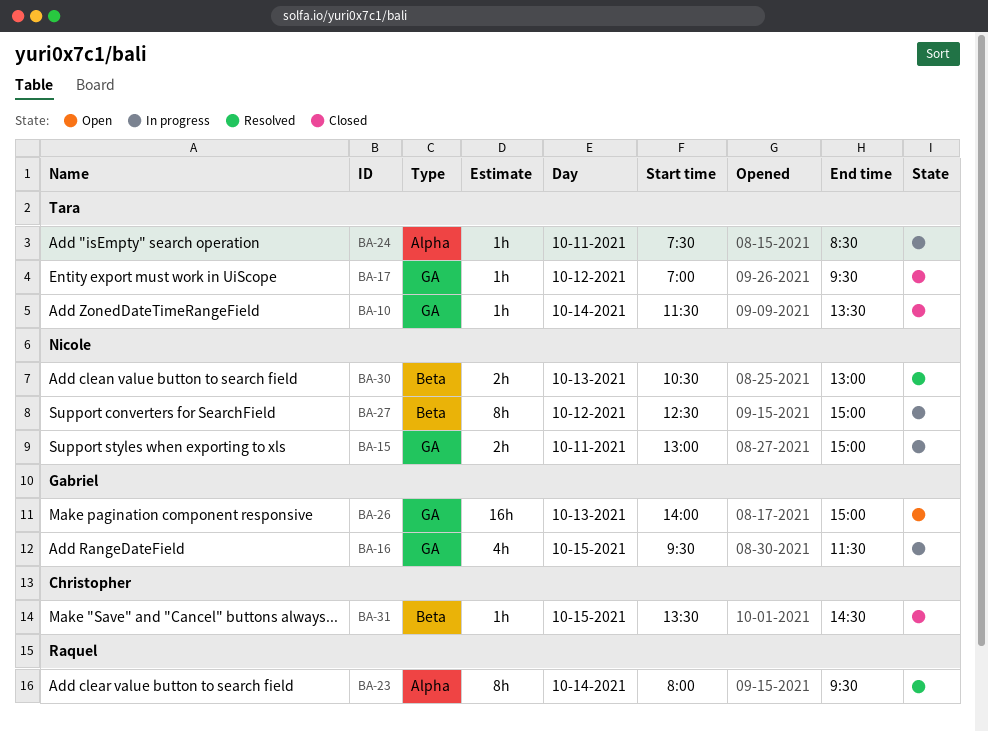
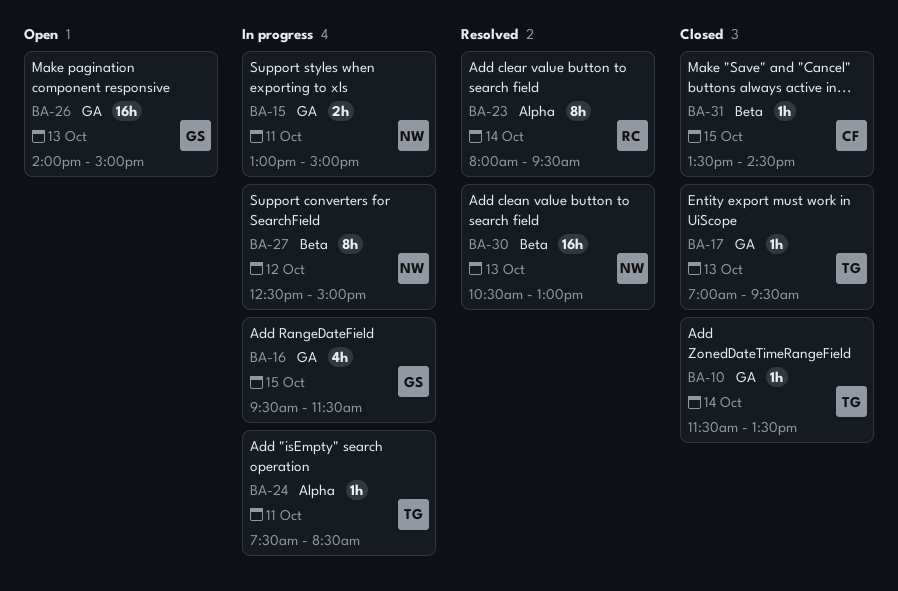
BA-17, day: Oct 12 -> Oct 13
BA-30, estimate: 2h -> 16h

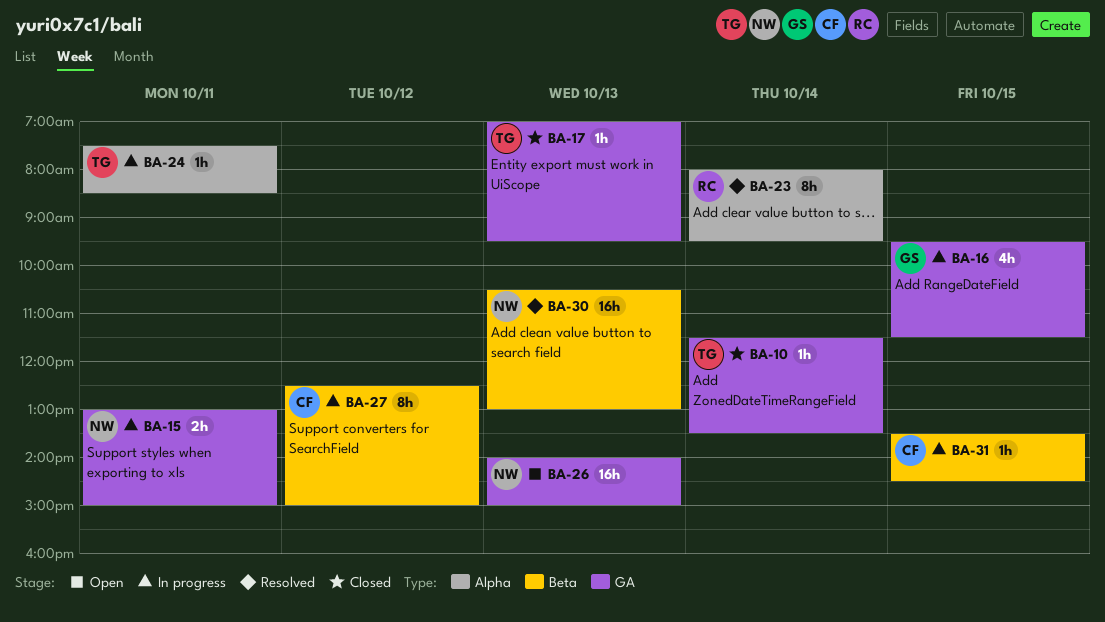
BA-26, owner: GS -> NW
BA-27, owner: NW -> CF
BA-31, status: Closed -> In progress

